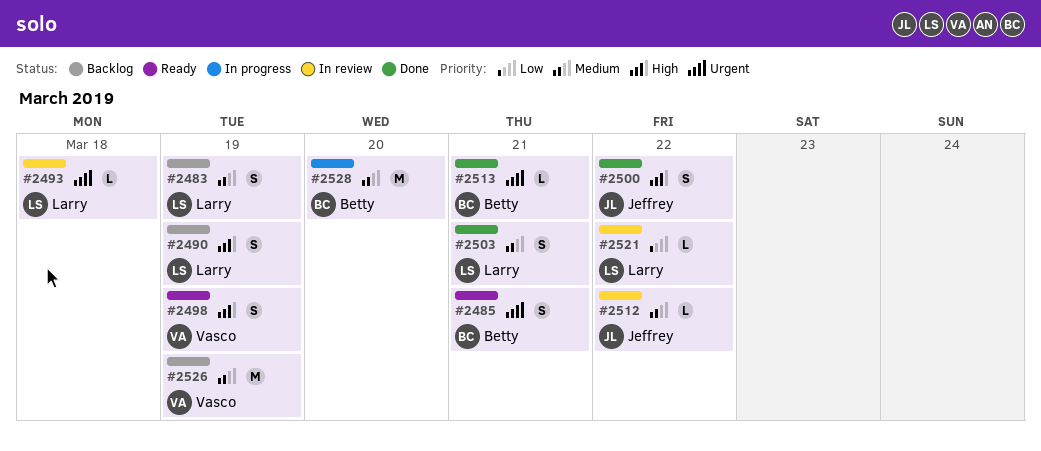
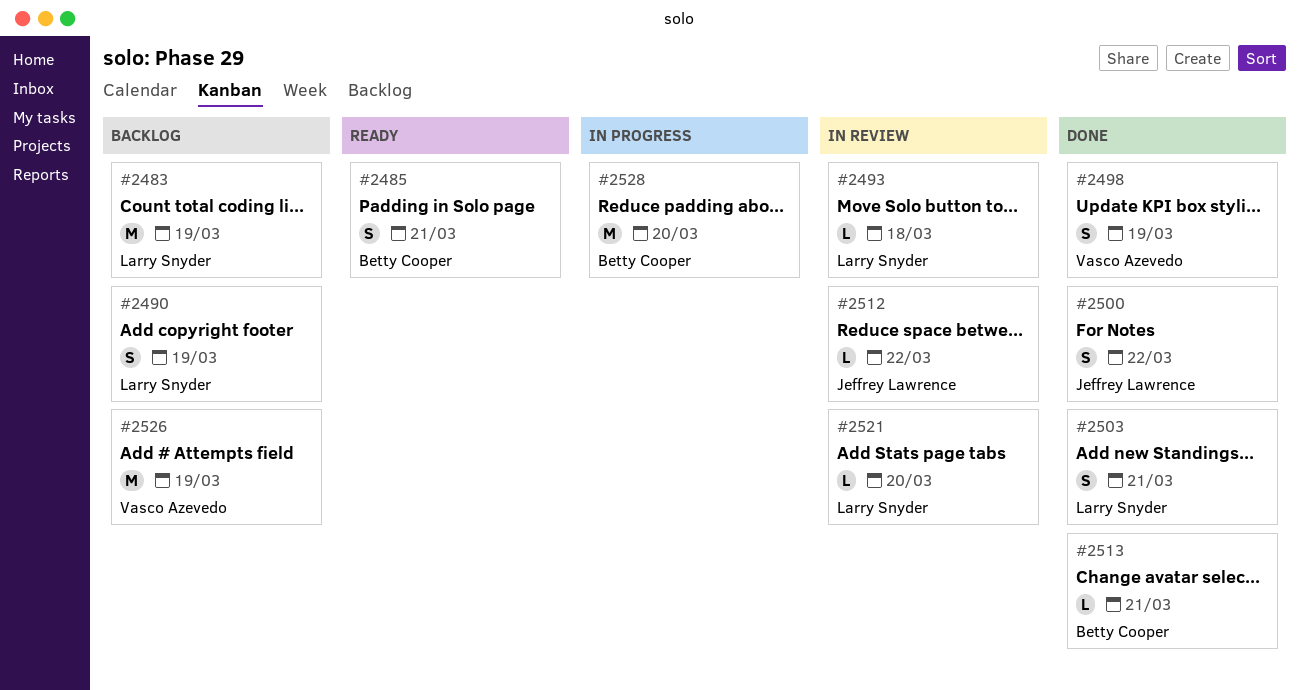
#2483, estimate: S -> M
#2498, status: Ready -> Done
#2521, due: Mar 22 -> Mar 20

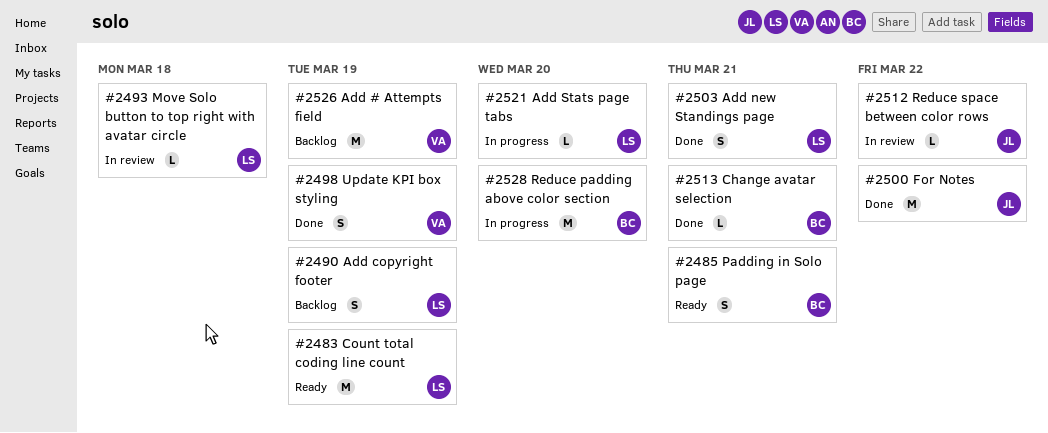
#2483, status: Backlog -> Ready
#2500, estimate: S -> M
#2521, status: In review -> In progress

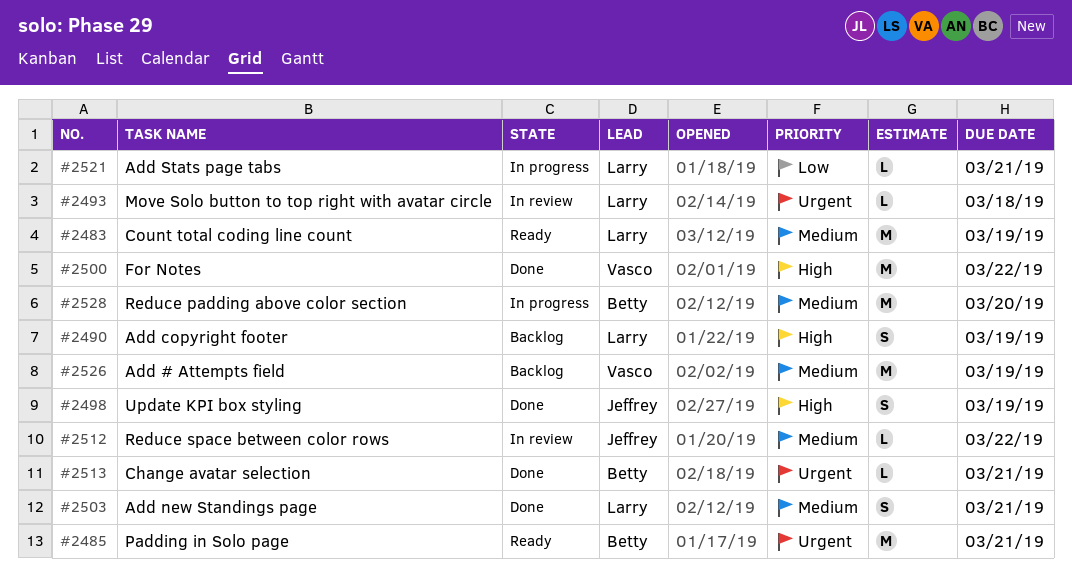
#2485, estimate: S -> M
#2498, owner: Vasco -> Jeffrey
#2500, owner: Jeffrey -> Vasco
#2521, due: Mar 20 -> Mar 21

